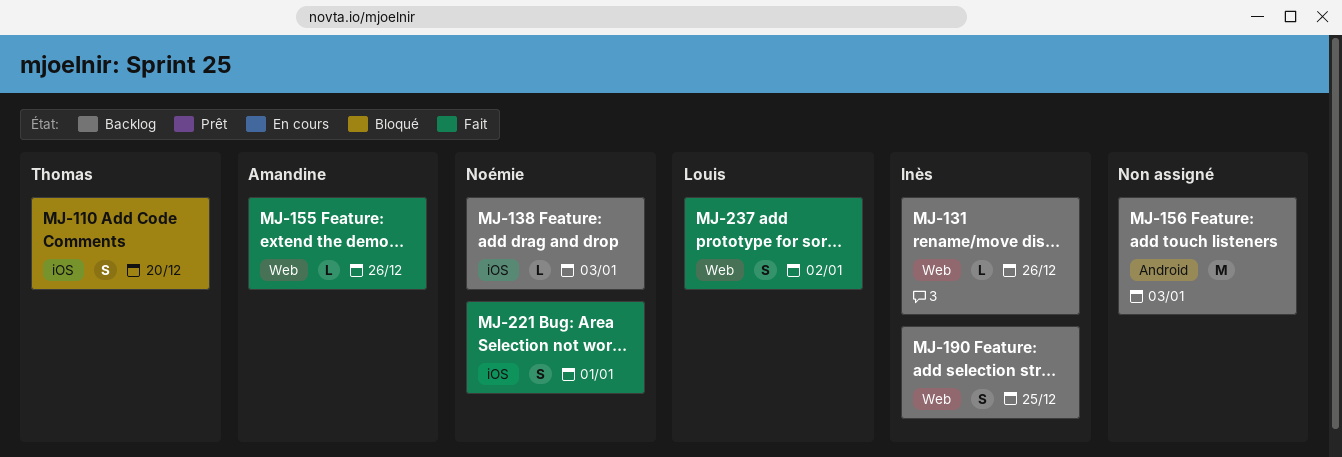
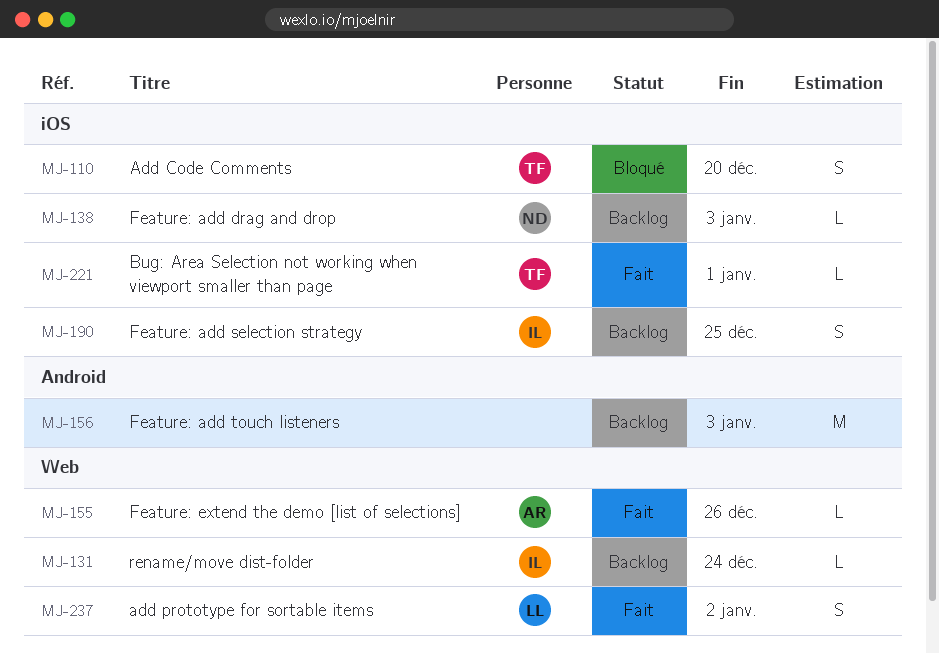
MJ-131, due: Dec 26 -> Dec 24
MJ-190, label: Web -> iOS
MJ-221, owner: Noémie -> Thomas
MJ-221, estimate: S -> L

